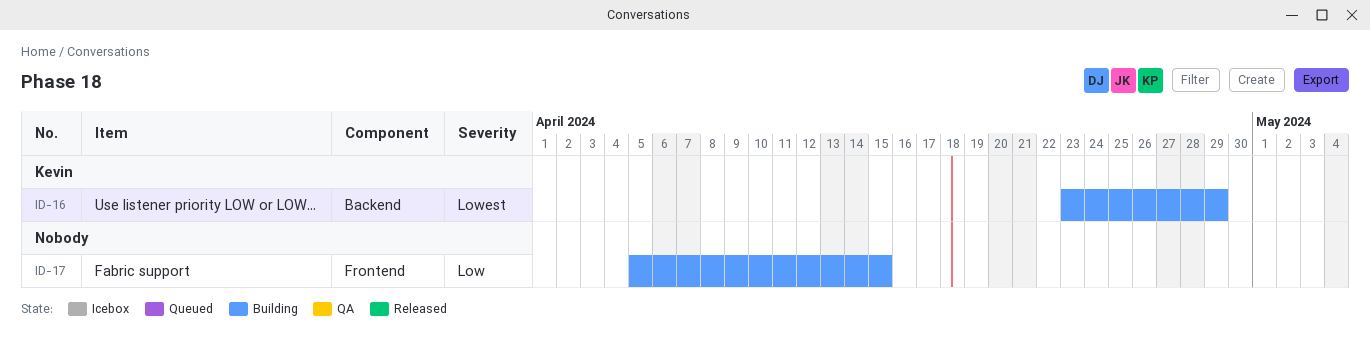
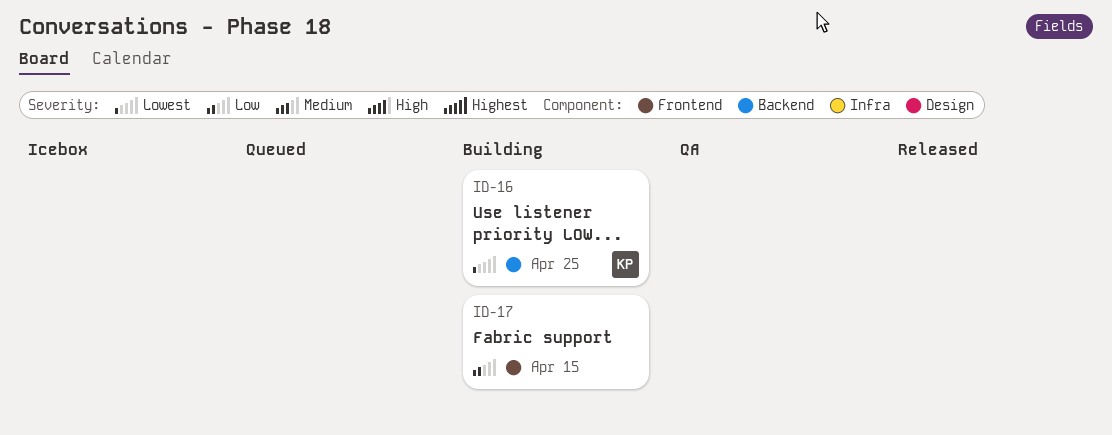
ID-16, due: Apr 29 -> Apr 25

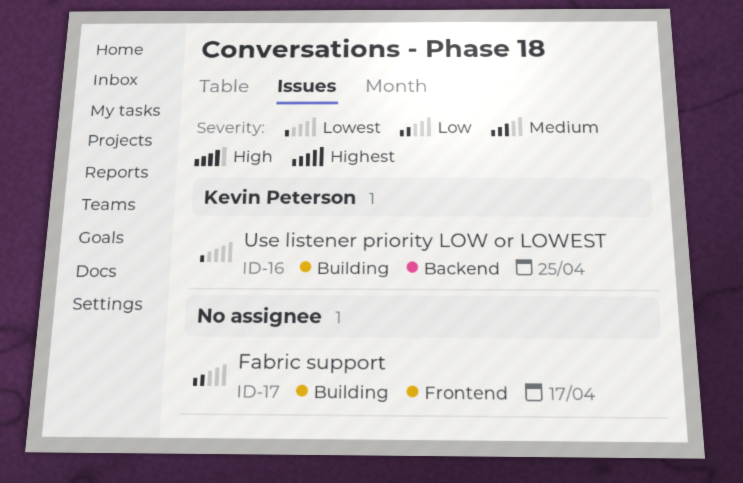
ID-17, due: Apr 15 -> Apr 17

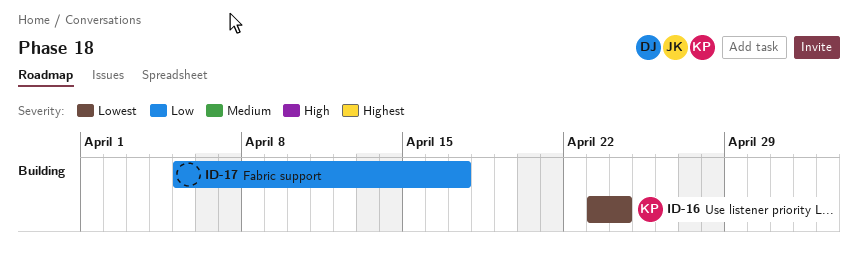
ID-16, due: Apr 25 -> Apr 24

